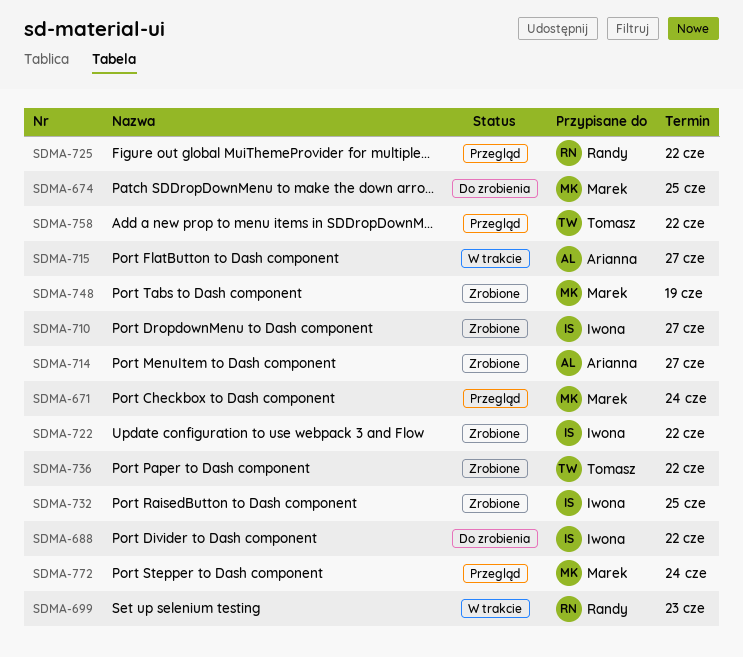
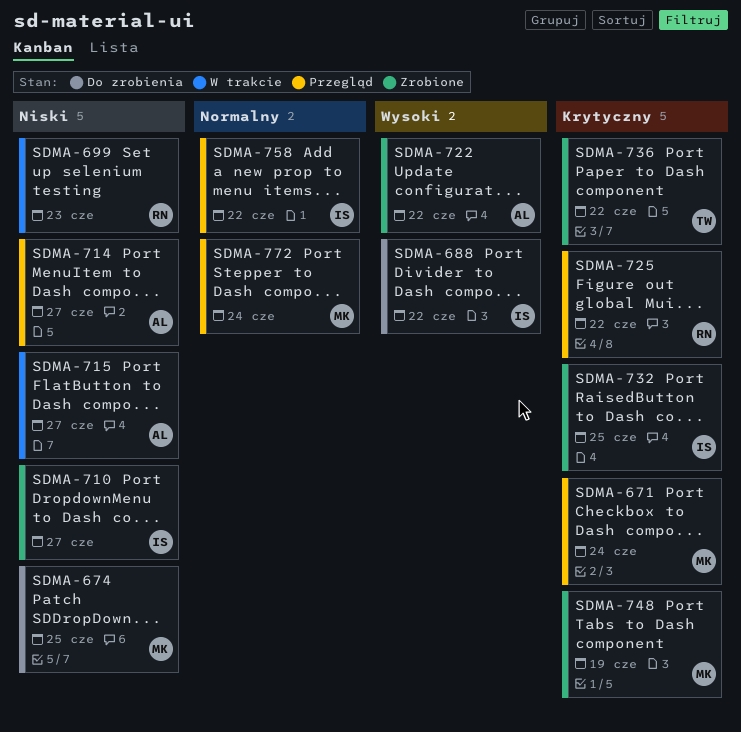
SDMA-714, status: Zrobione -> Przegląd
SDMA-722, owner: Iwona -> Arianna
SDMA-758, owner: Tomasz -> Iwona

